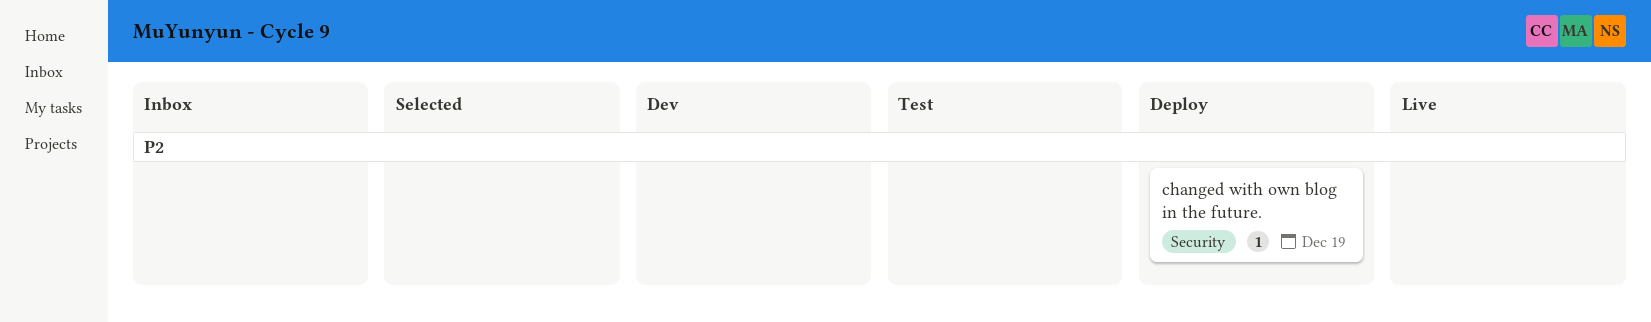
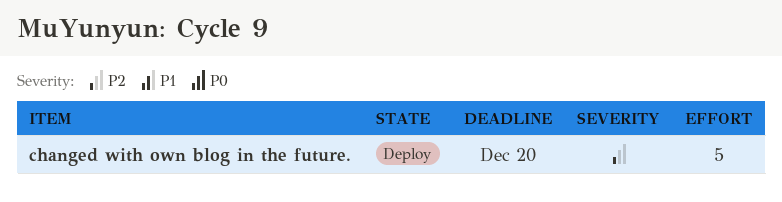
changed with own blog in the future., estimate: 1 -> 5
changed with own blog in the future., due: Dec 19 -> Dec 20

